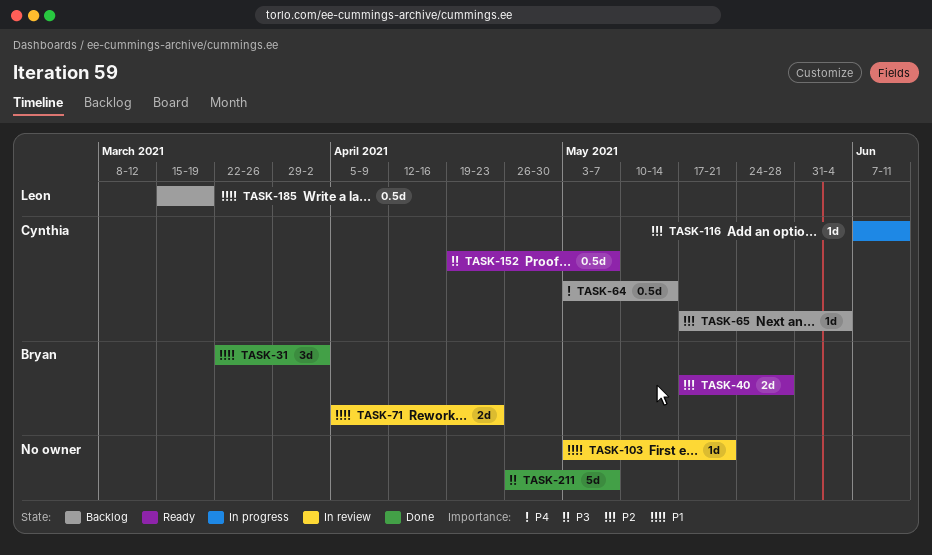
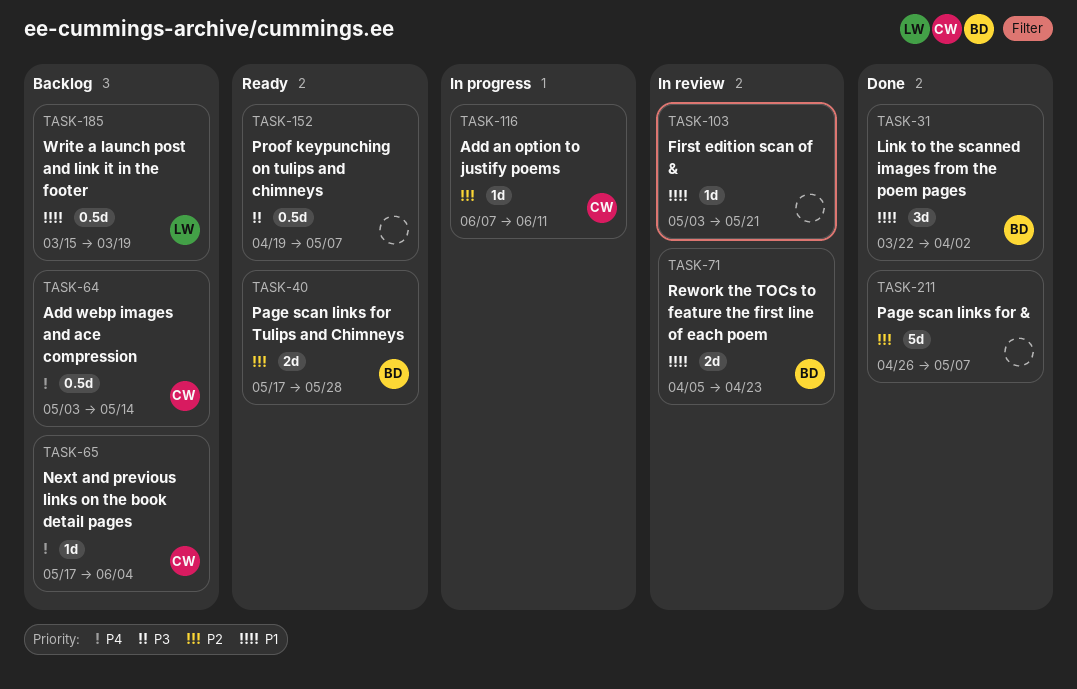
TASK-65, priority: P2 -> P4
TASK-152, owner: Cynthia -> none
TASK-211, priority: P3 -> P2

